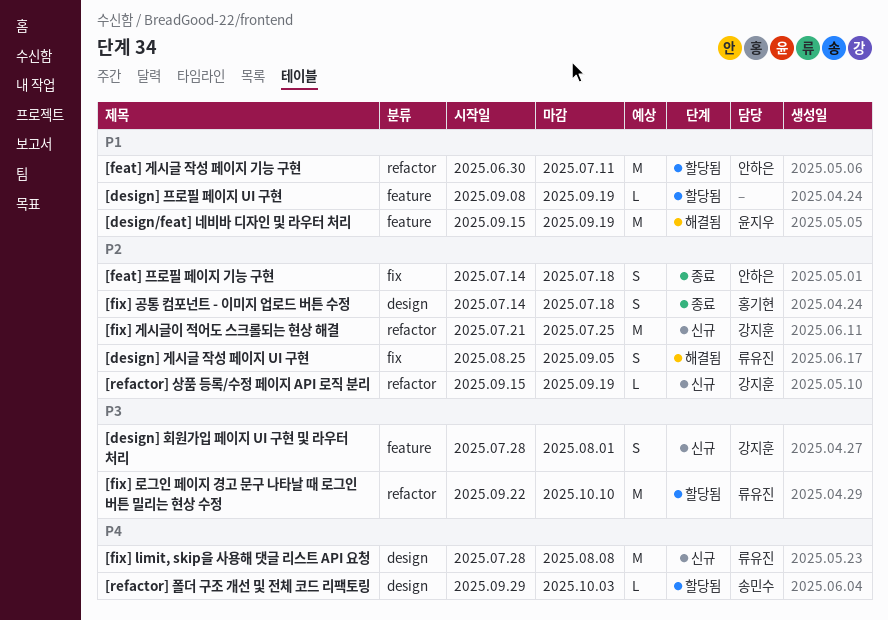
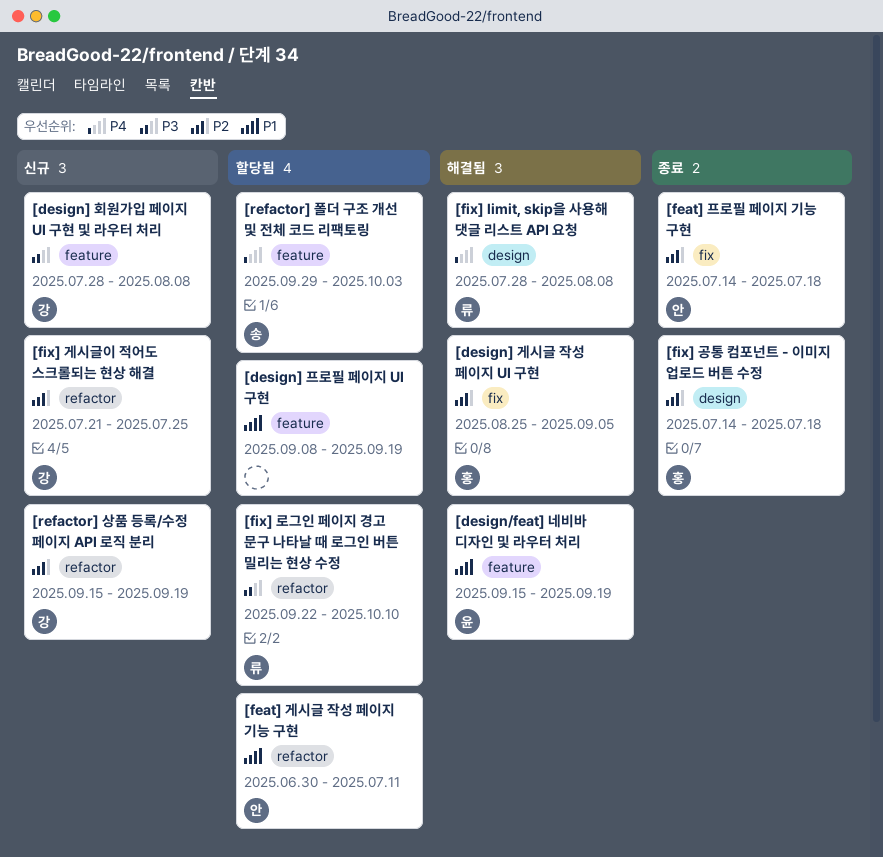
[design] 게시글 작성 페이지 UI 구현, owner: 류유진 -> 홍기현
[design] 회원가입 페이지 UI 구현 및 라우터 처리, due: Aug 1 -> Aug 8
[fix] limit, skip을 사용해 댓글 리스트 API 요청, status: 신규 -> 해결됨
[refactor] 폴더 구조 개선 및 전체 코드 리팩토링, label: design -> feature

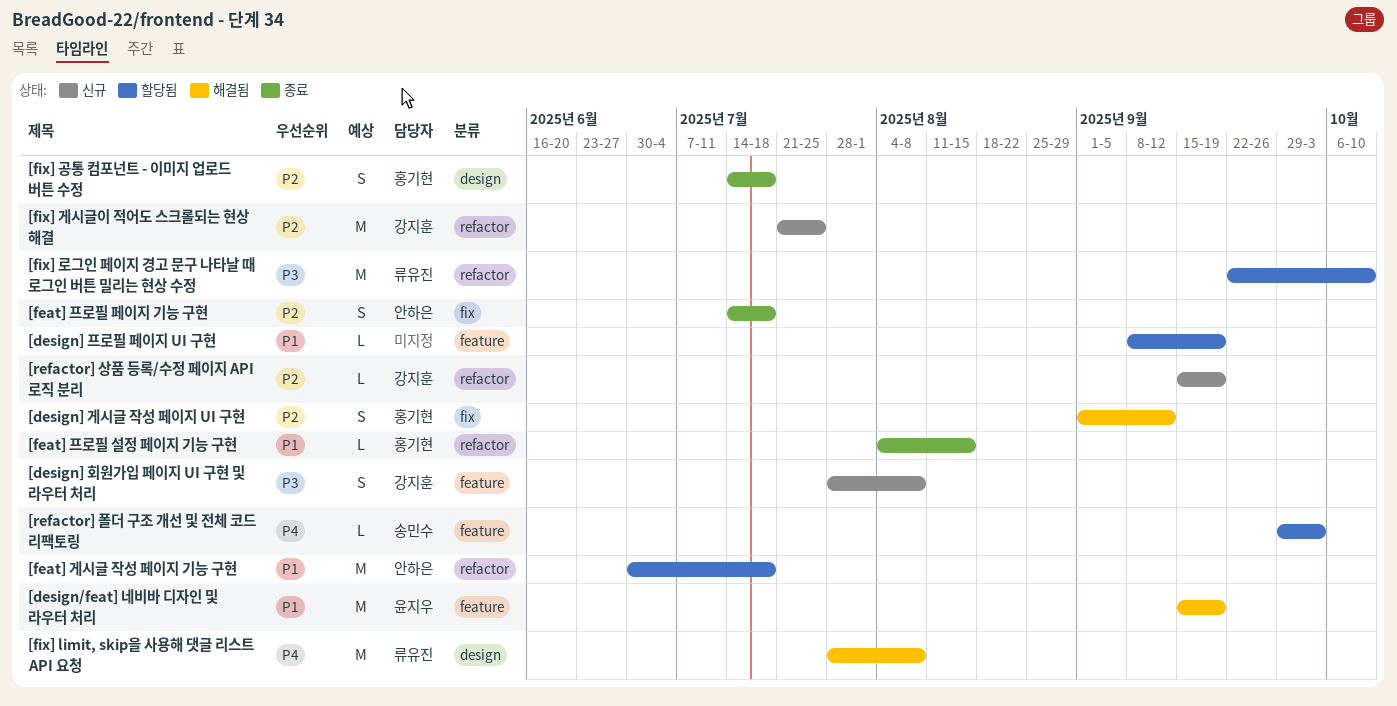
[design] 게시글 작성 페이지 UI 구현, start: Aug 25 -> Sep 1
[design] 게시글 작성 페이지 UI 구현, due: Sep 5 -> Sep 12
[feat] 게시글 작성 페이지 기능 구현, due: Jul 11 -> Jul 18
[feat] 프로필 설정 페이지 기능 구현: none -> present

